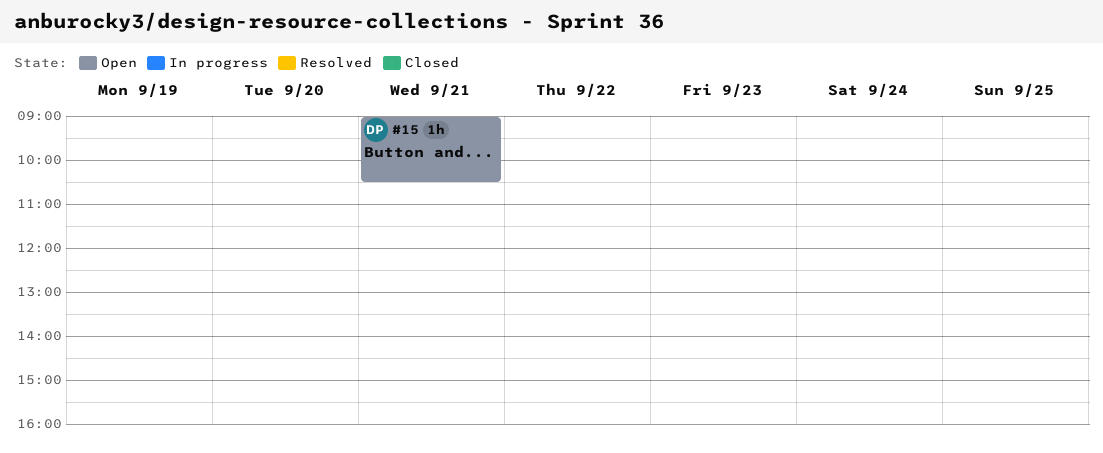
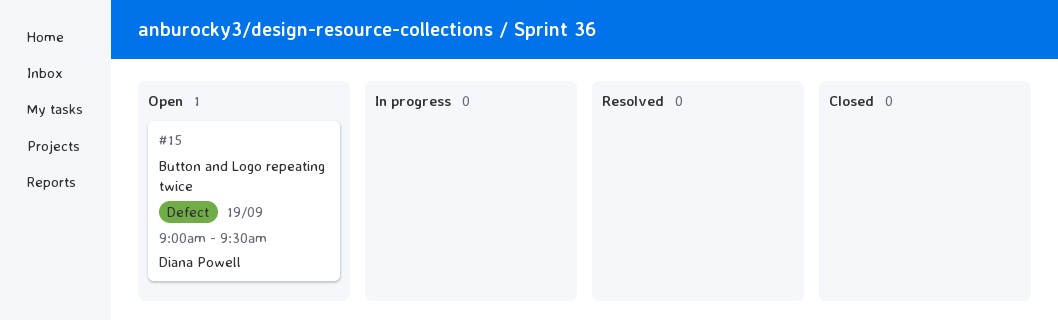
#15, day: Sep 21 -> Sep 19
#15, ends: 10:30 -> 09:30

